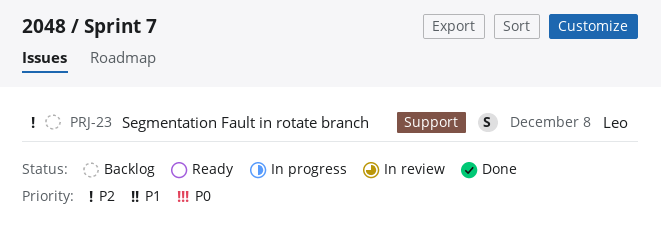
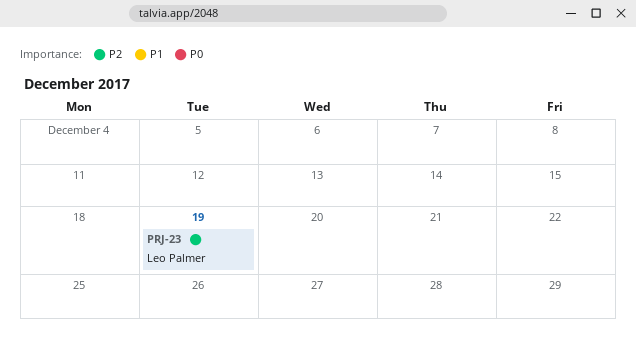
PRJ-23, due: Dec 8 -> Dec 19

